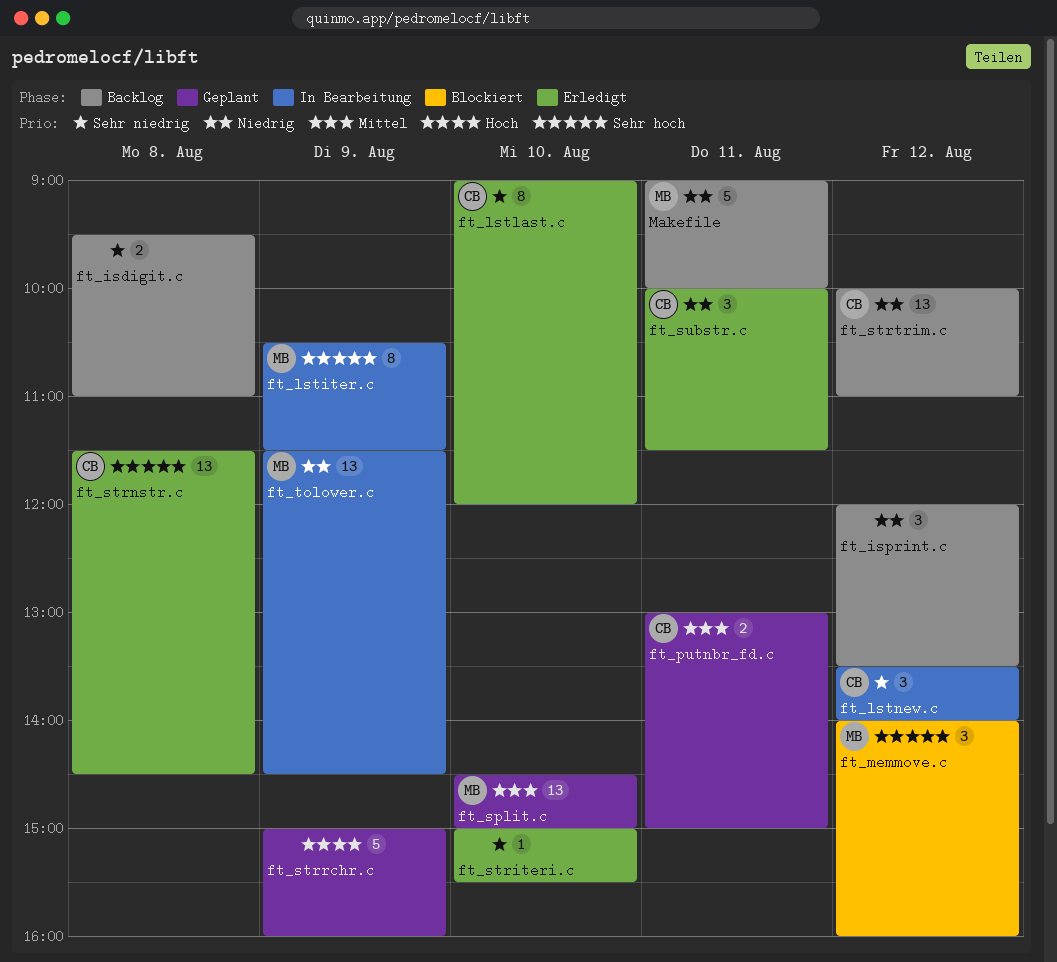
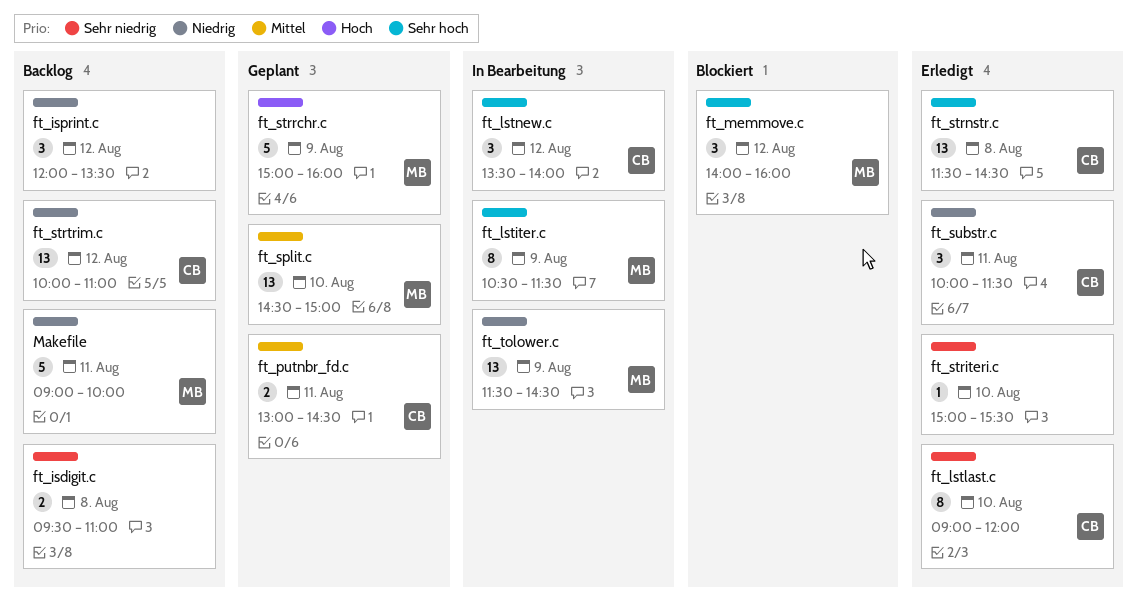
ft_lstnew.c, priority: Sehr niedrig -> Sehr hoch
ft_putnbr_fd.c, ends: 15:00 -> 14:30
ft_strrchr.c, owner: none -> MB

